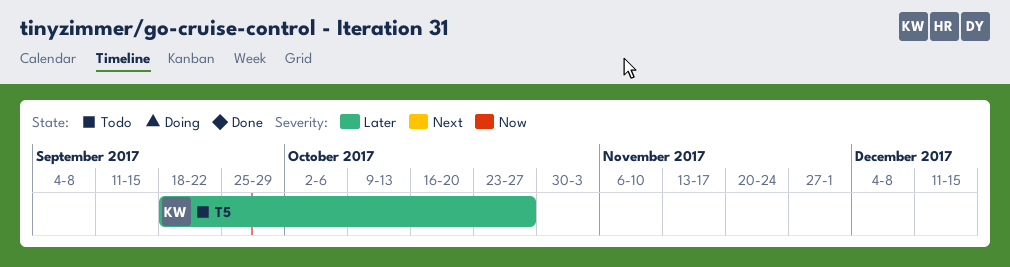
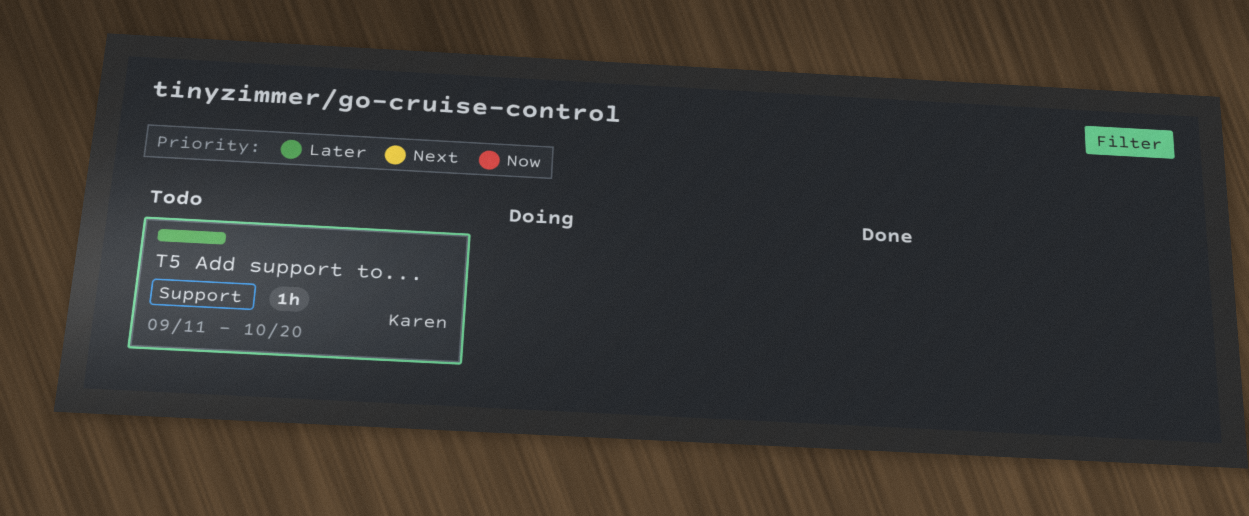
T5, start: Sep 18 -> Sep 11
T5, due: Oct 27 -> Oct 20

